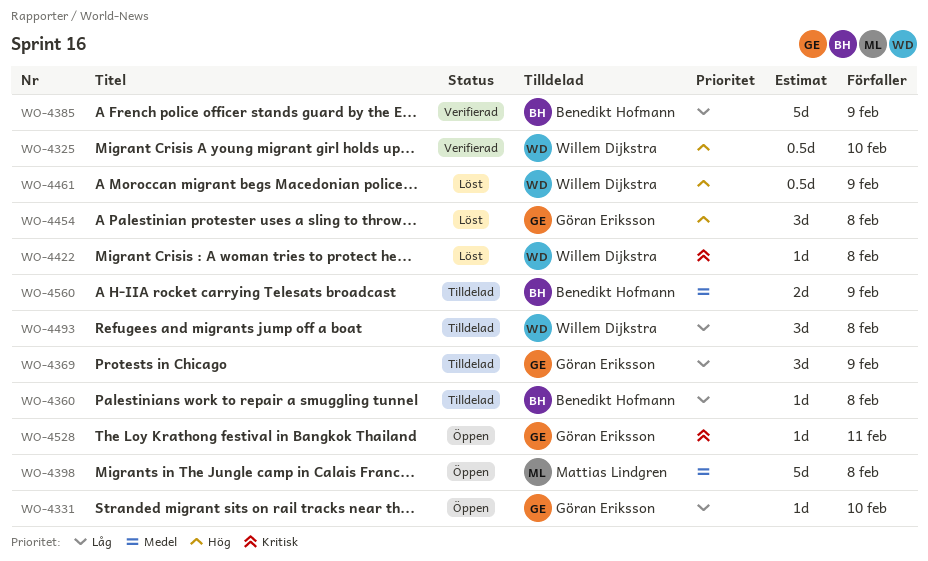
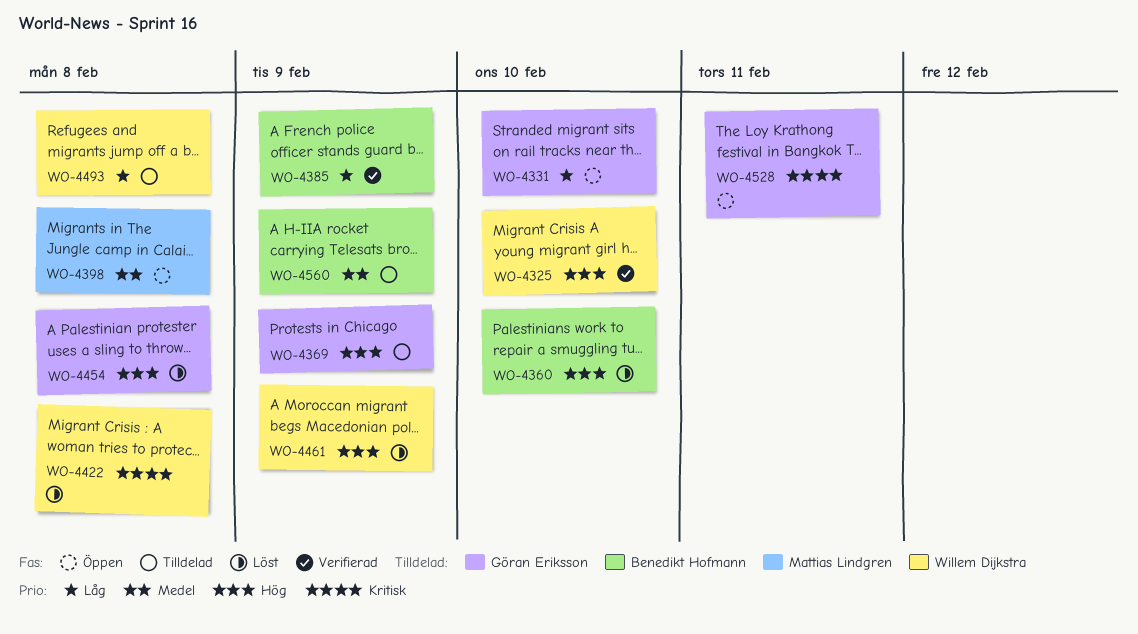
WO-4360, status: Tilldelad -> Löst
WO-4360, priority: Låg -> Hög
WO-4360, due: Feb 8 -> Feb 10
WO-4369, priority: Låg -> Hög

